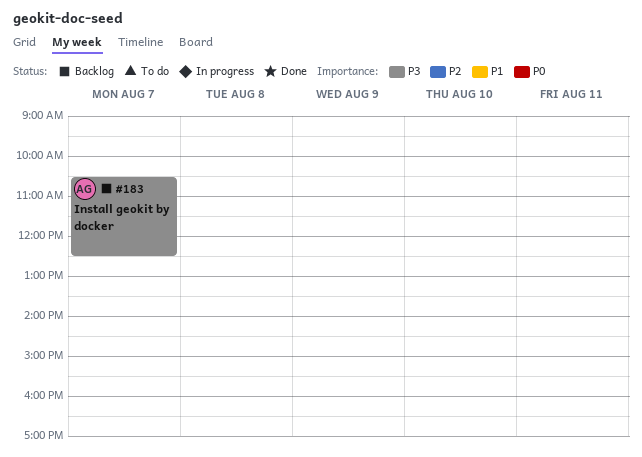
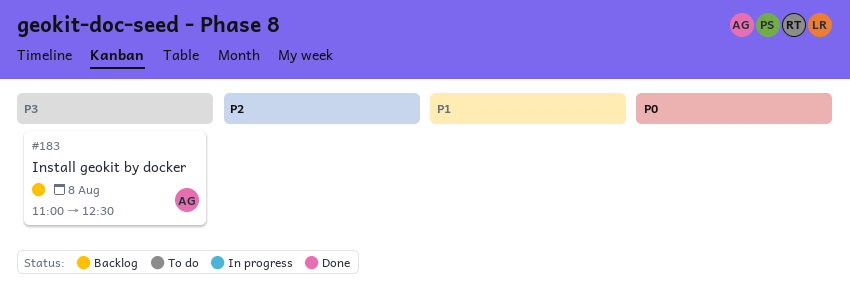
#183, day: Aug 7 -> Aug 8
#183, begins: 10:30 -> 11:00

